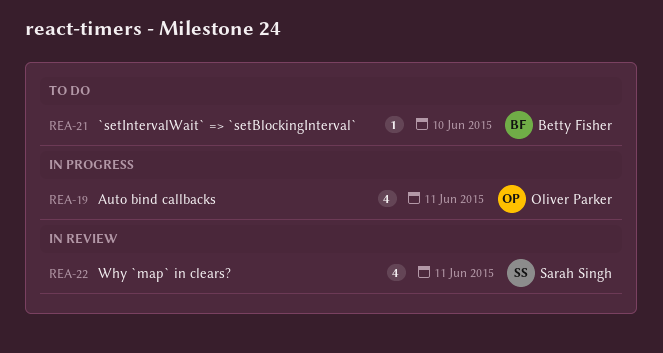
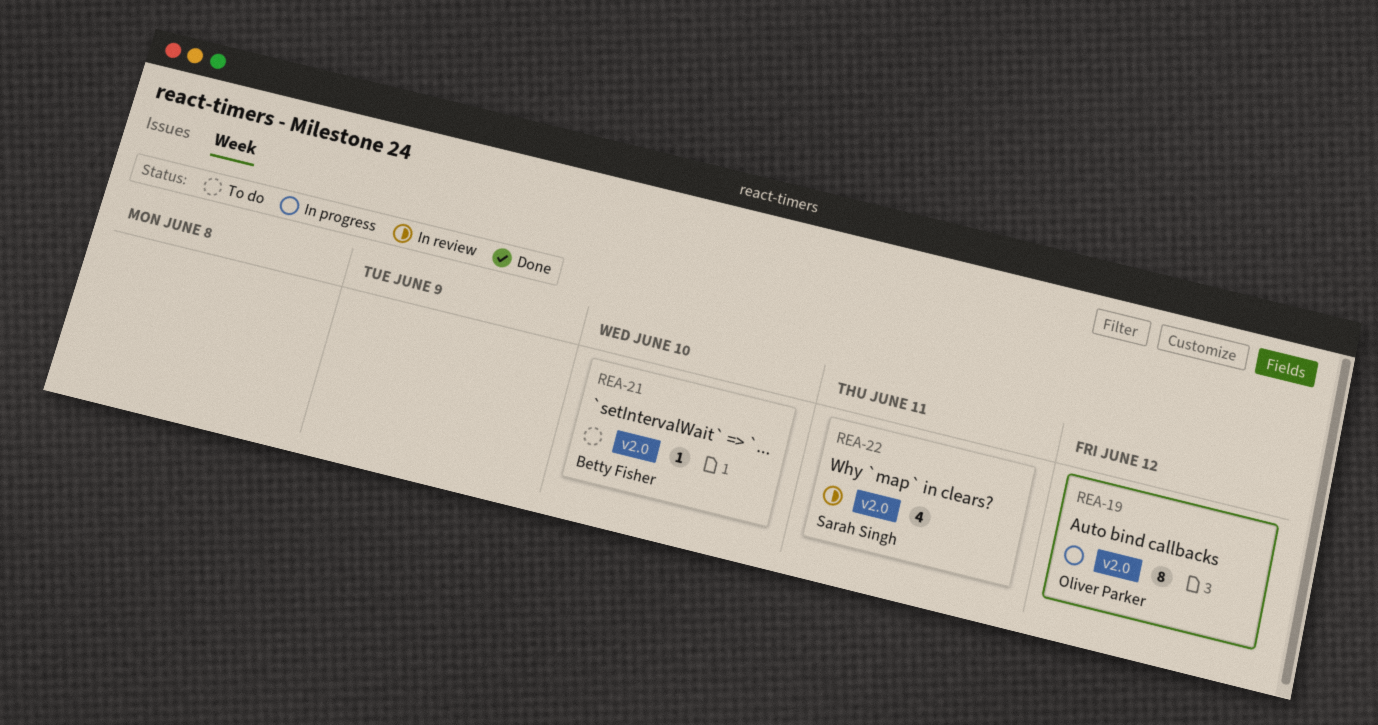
REA-19, estimate: 4 -> 8
REA-19, due: Jun 11 -> Jun 12

